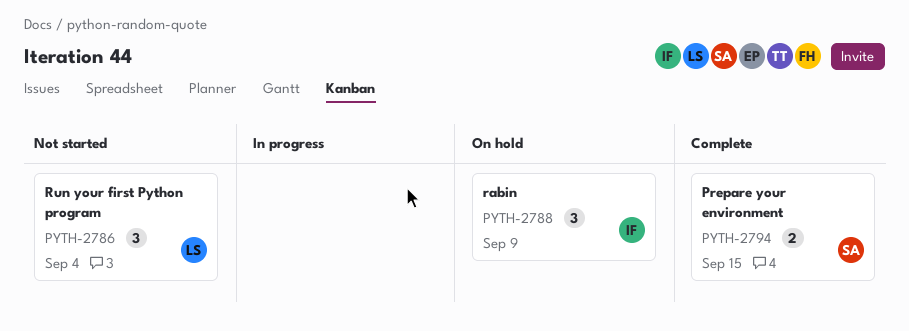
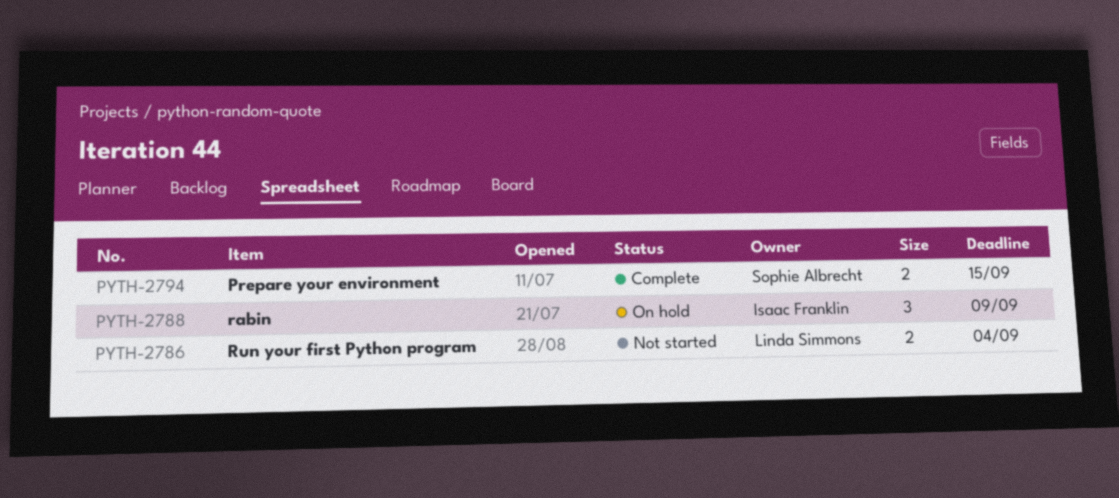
PYTH-2786, estimate: 3 -> 2

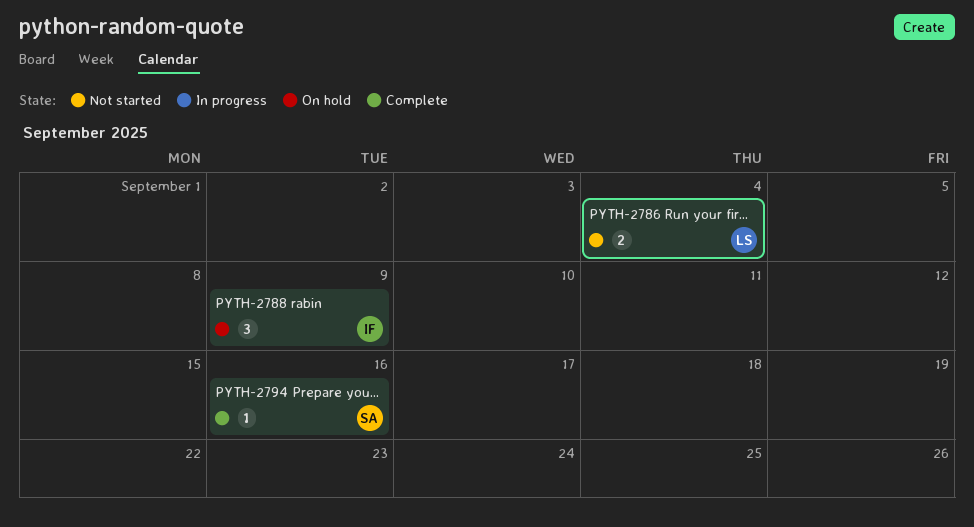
PYTH-2794, estimate: 2 -> 1
PYTH-2794, due: Sep 15 -> Sep 16

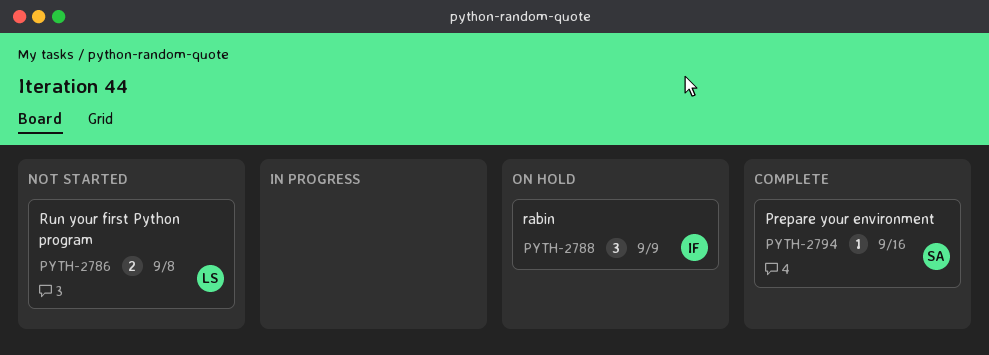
PYTH-2786, due: Sep 4 -> Sep 8

